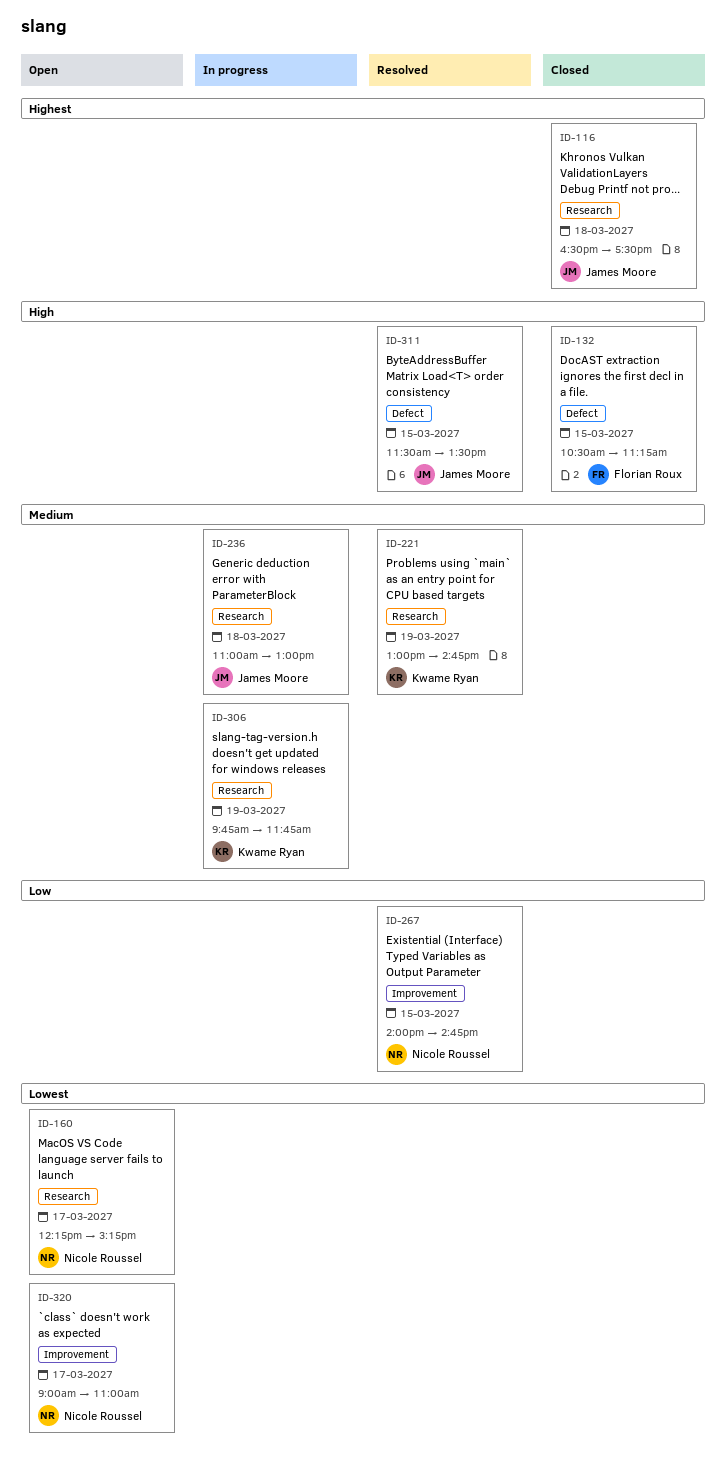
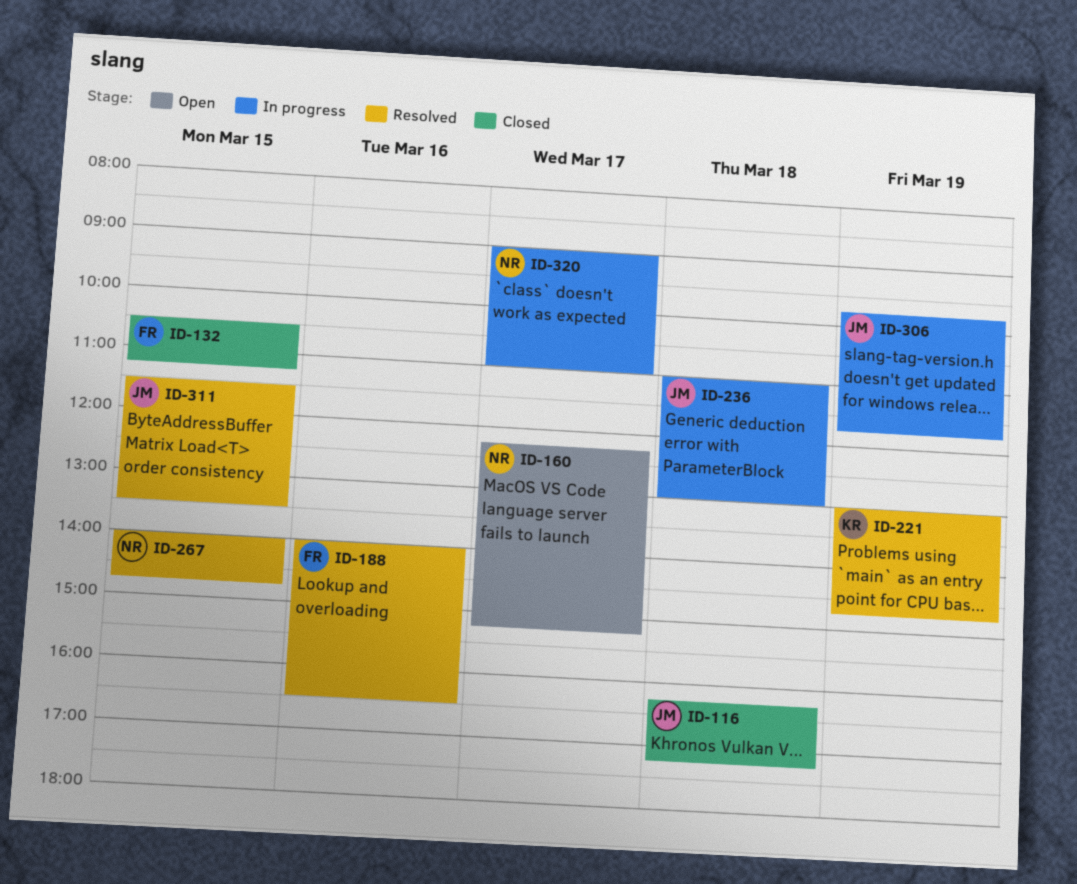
ID-116, begins: 16:30 -> 16:15
ID-116, ends: 17:30 -> 17:15
ID-188: none -> present
ID-306, owner: Kwame Ryan -> James Moore
ID-320, status: Open -> In progress

